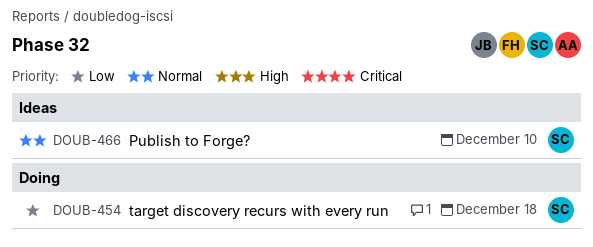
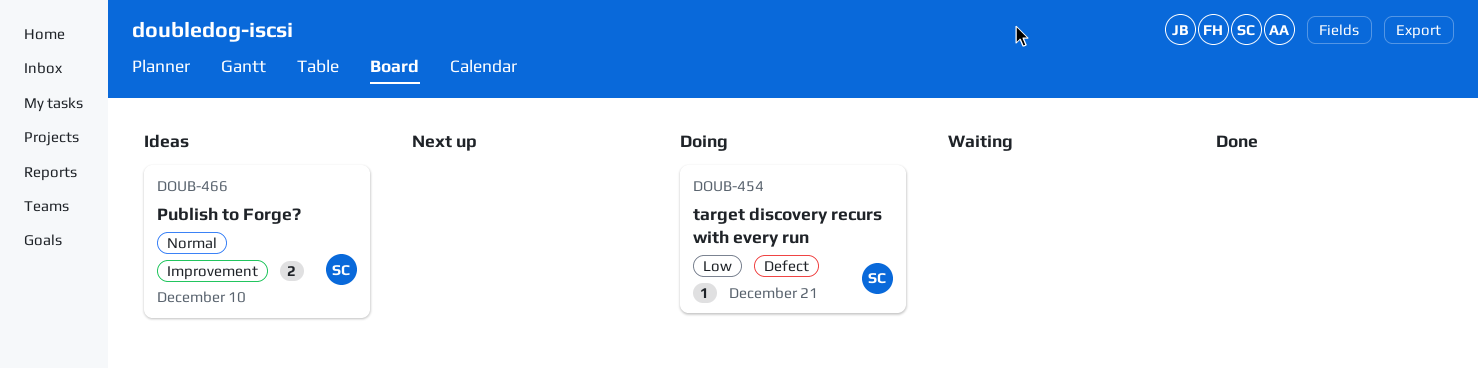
DOUB-454, due: Dec 18 -> Dec 21

